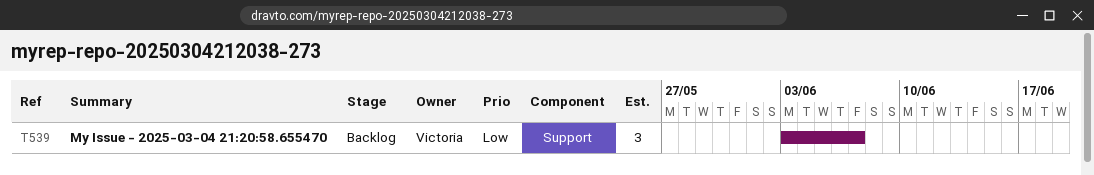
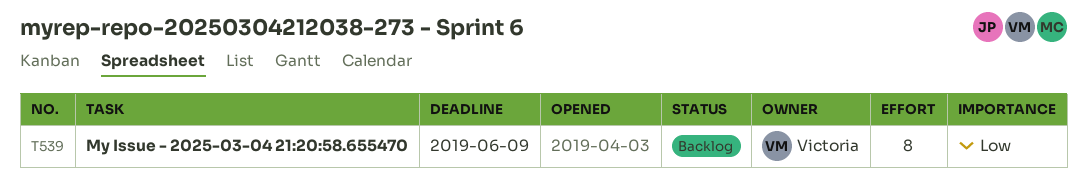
T539, estimate: 3 -> 8
T539, due: Jun 7 -> Jun 9

